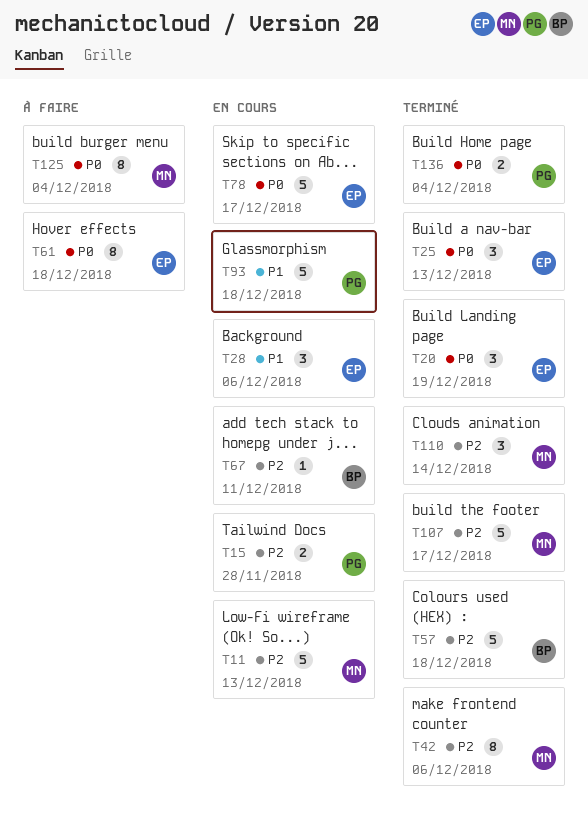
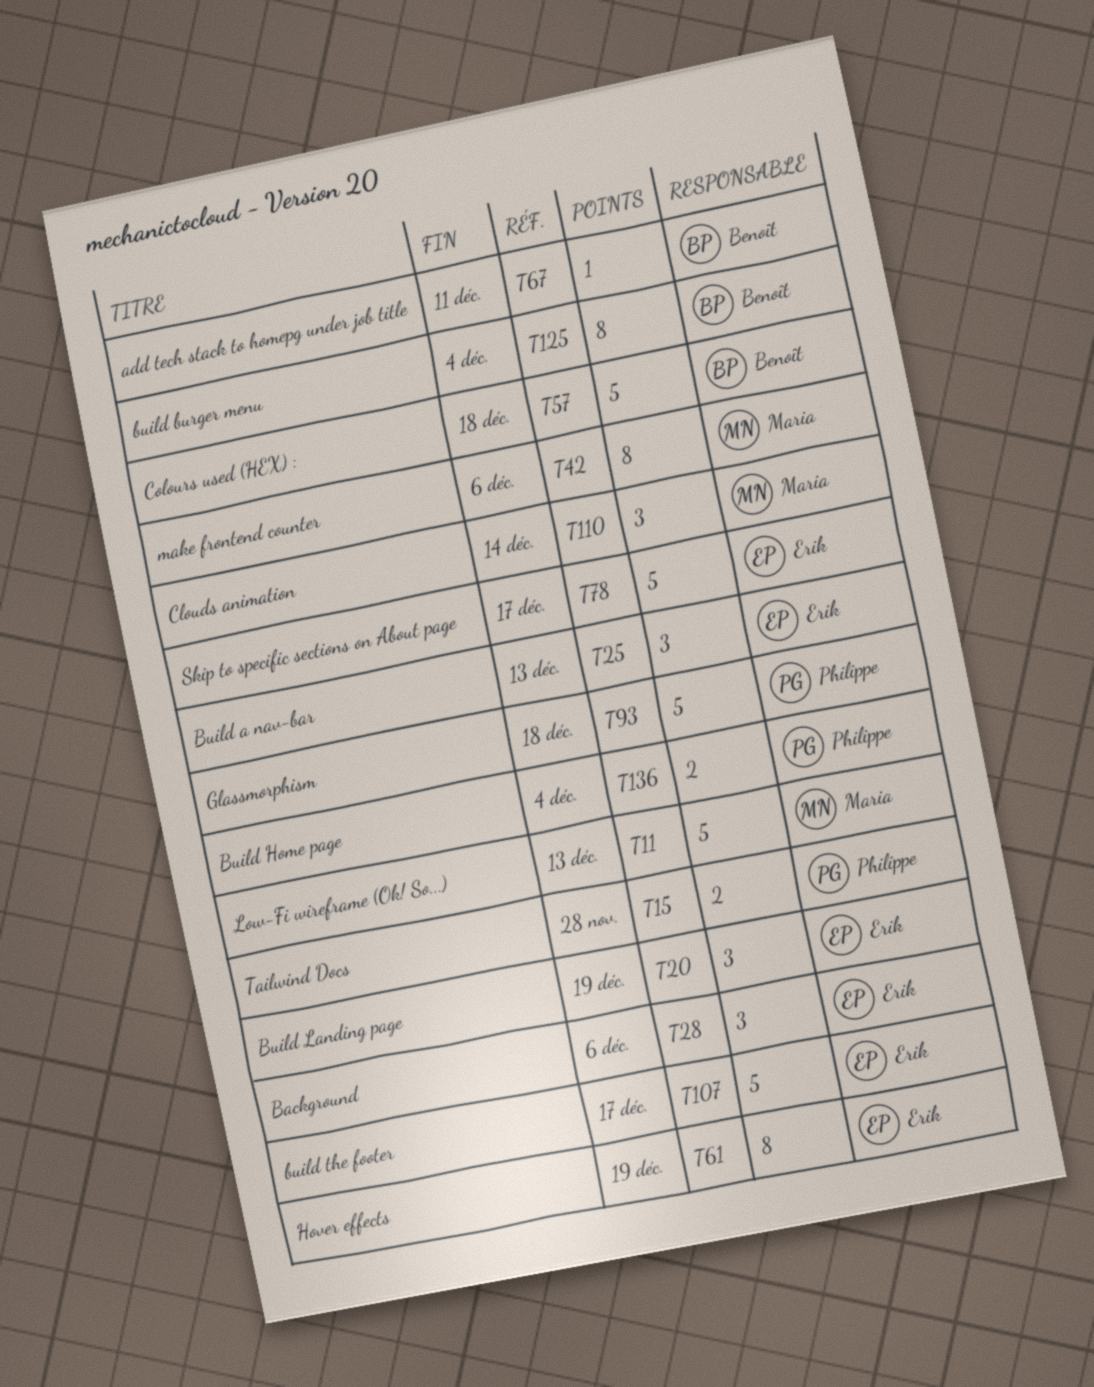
T61, due: Dec 18 -> Dec 19
T107, owner: Maria -> Erik
T125, owner: Maria -> Benoît

